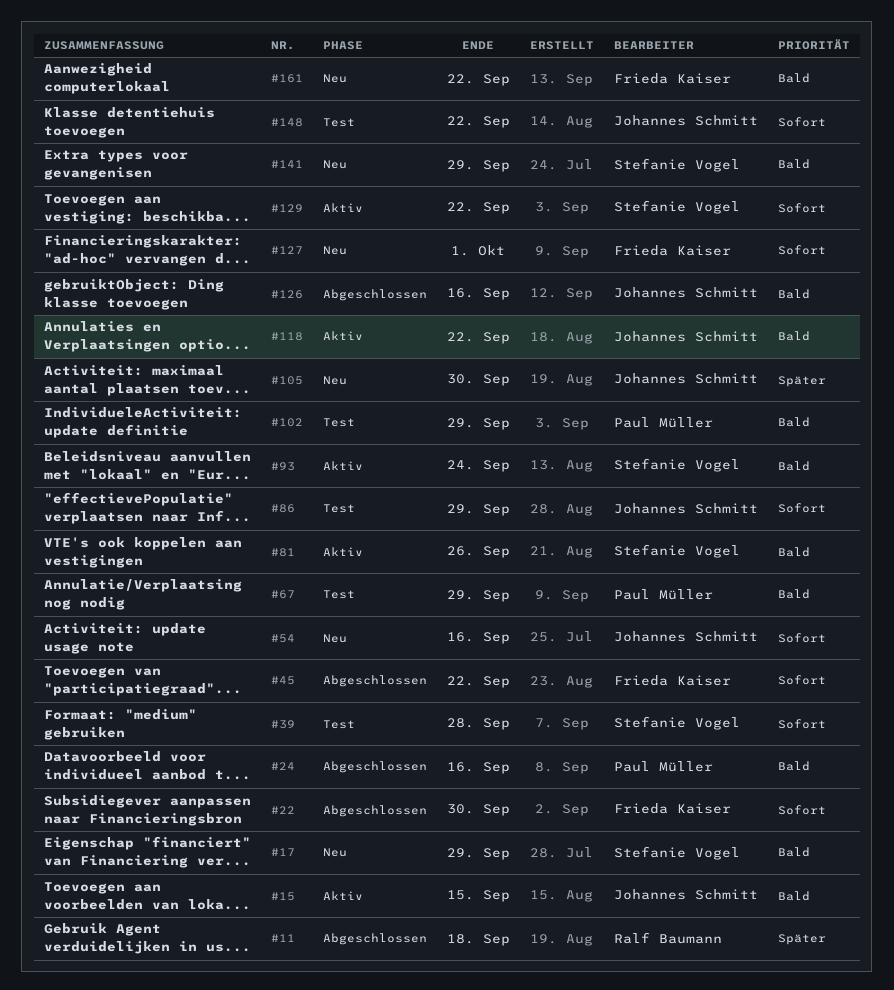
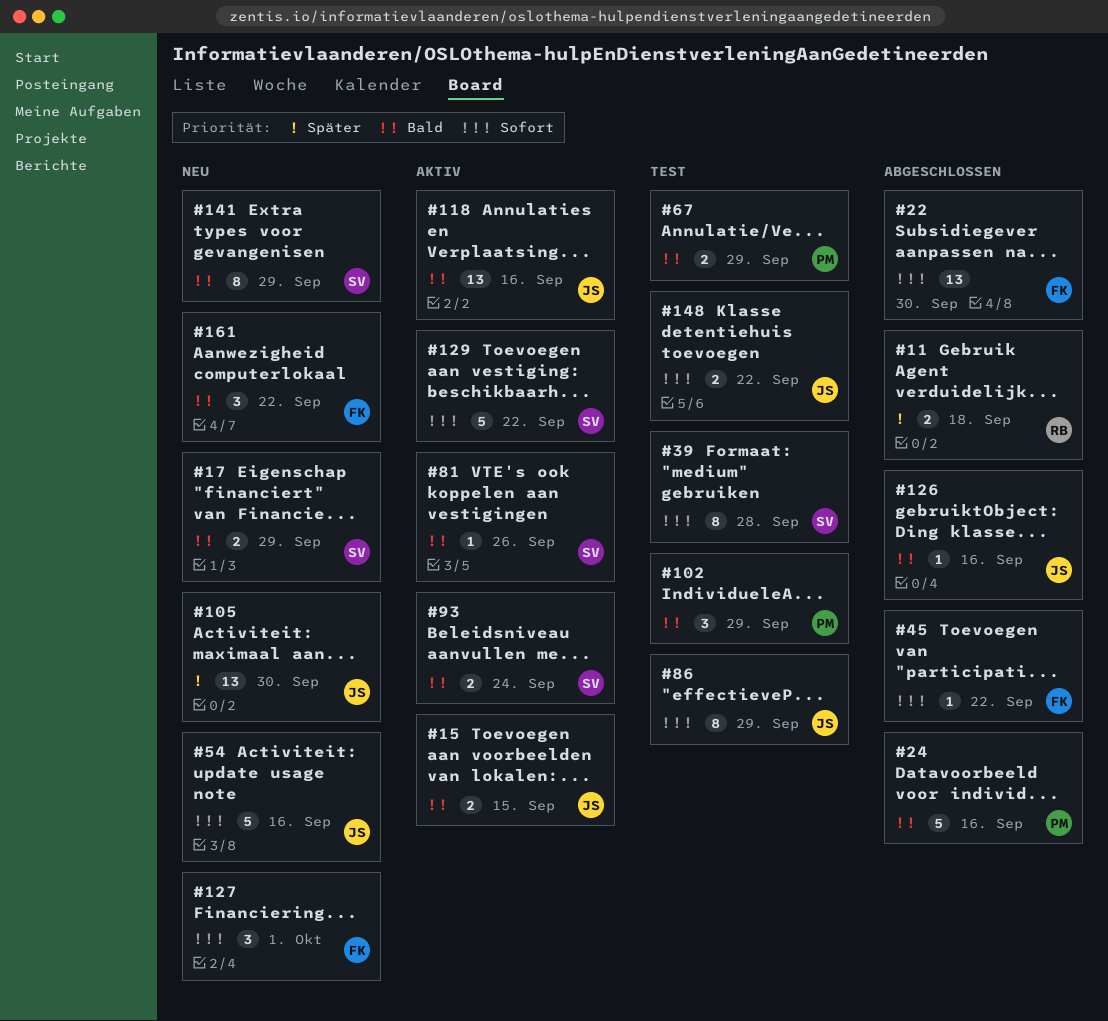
#118, due: Sep 22 -> Sep 16

